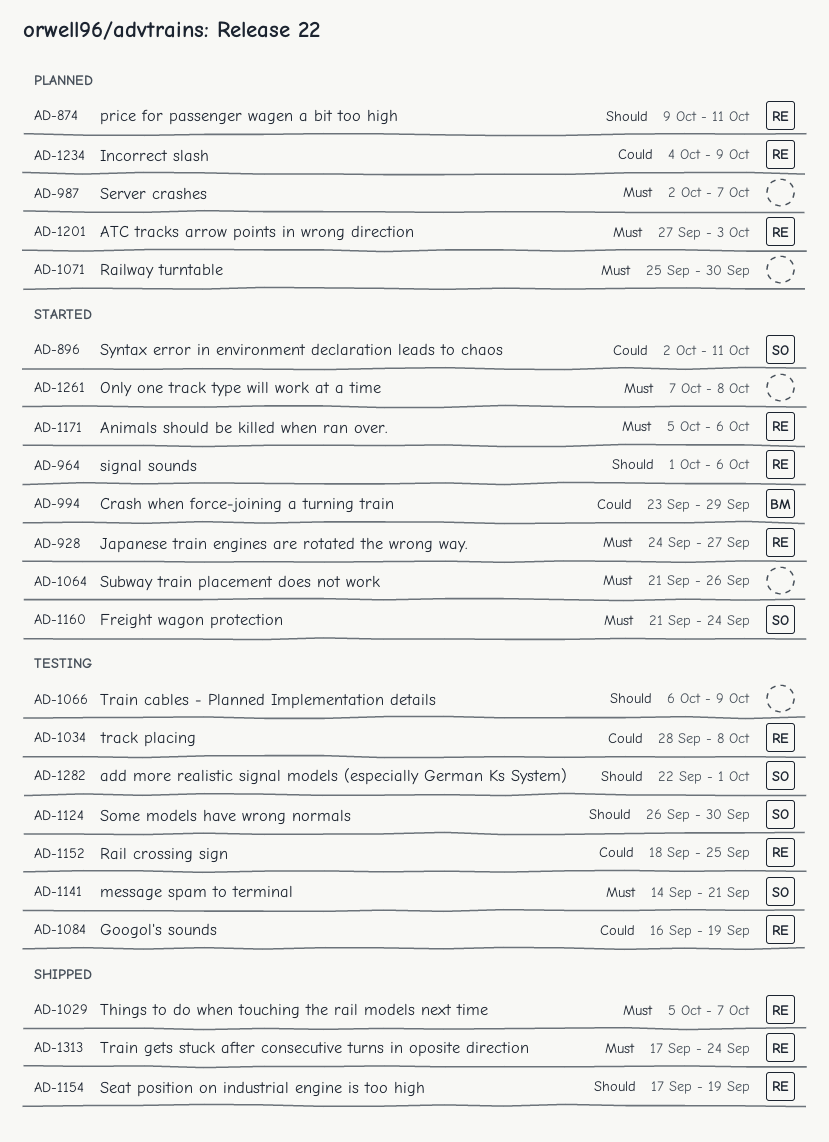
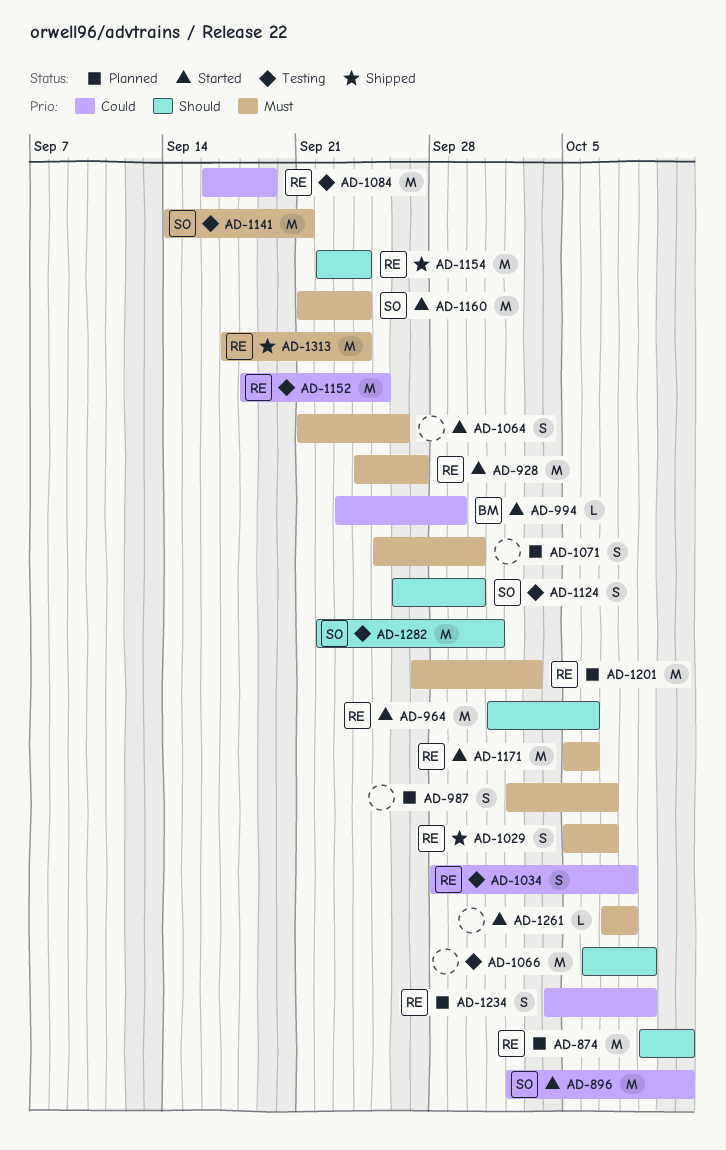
AD-1154, start: Sep 17 -> Sep 22
AD-1154, due: Sep 19 -> Sep 24

